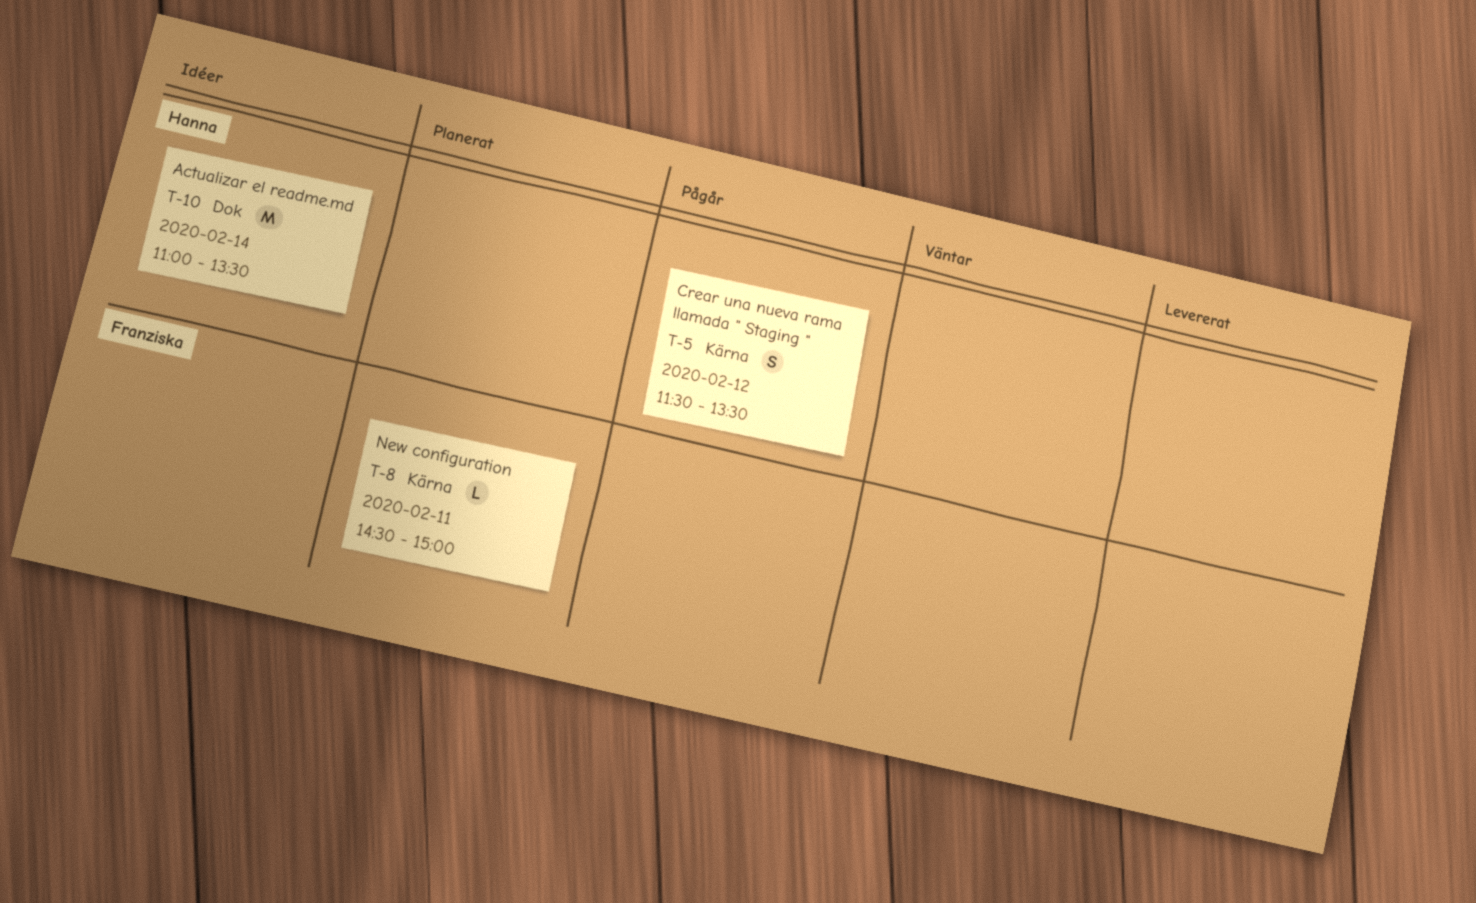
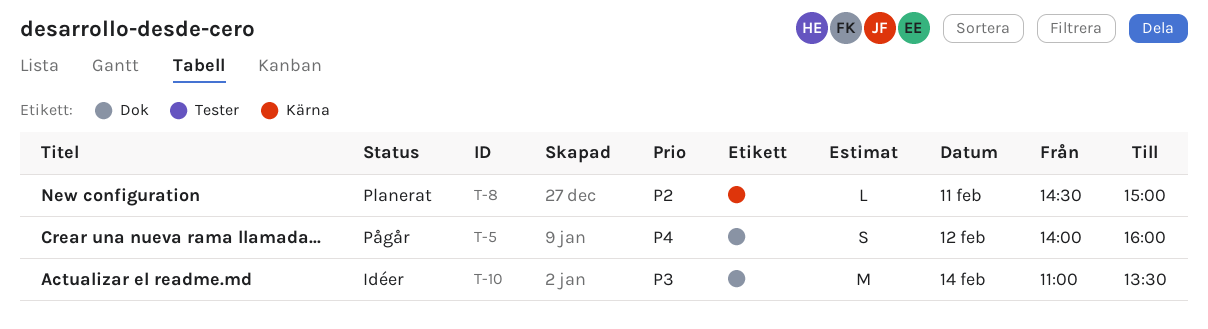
T-5, label: Kärna -> Dok
T-5, begins: 11:30 -> 14:00
T-5, ends: 13:30 -> 16:00

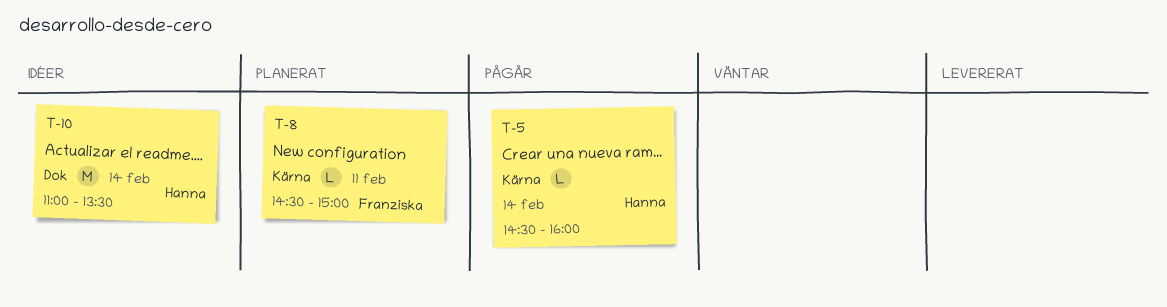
T-5, label: Dok -> Kärna
T-5, estimate: S -> L
T-5, day: Feb 12 -> Feb 14
T-5, begins: 14:00 -> 14:30

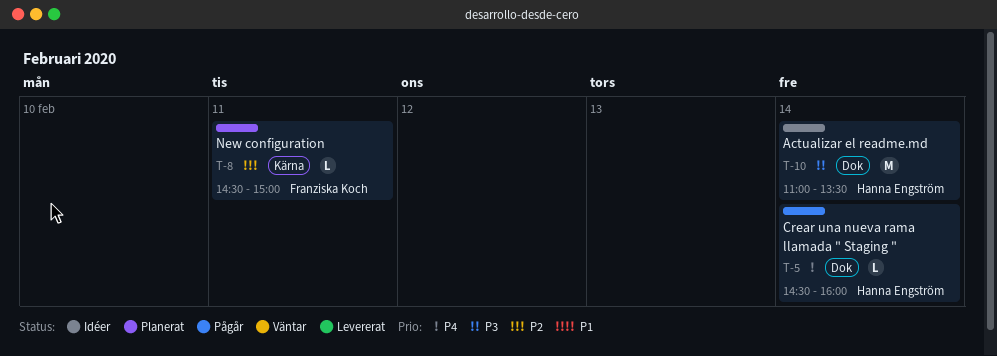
T-5, label: Kärna -> Dok

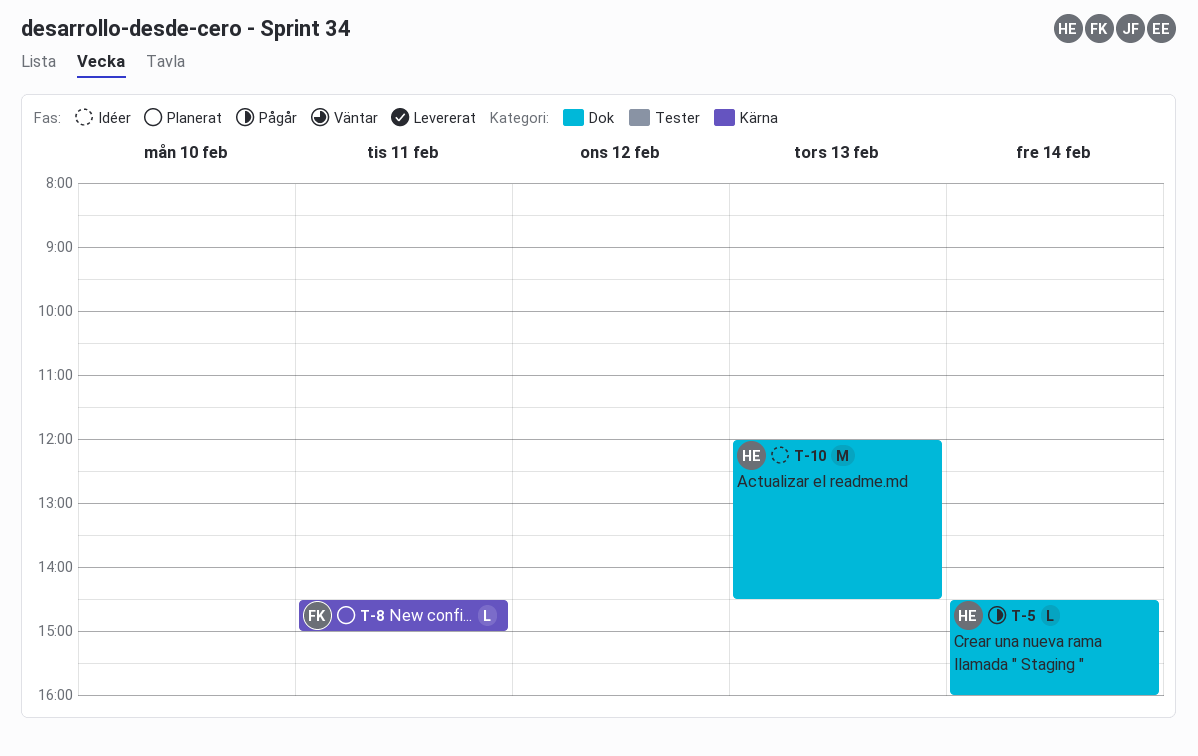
T-10, day: Feb 14 -> Feb 13
T-10, begins: 11:00 -> 12:00
T-10, ends: 13:30 -> 14:30

